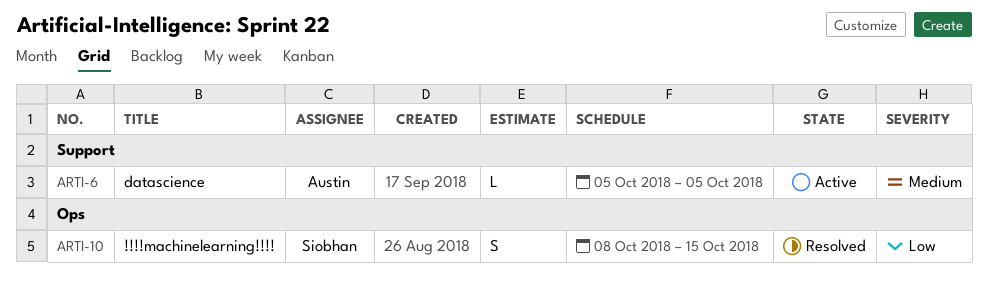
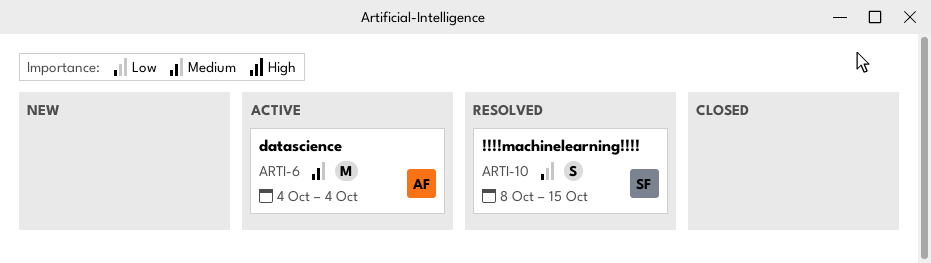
ARTI-6, estimate: L -> M
ARTI-6, start: Oct 5 -> Oct 4
ARTI-6, due: Oct 5 -> Oct 4

